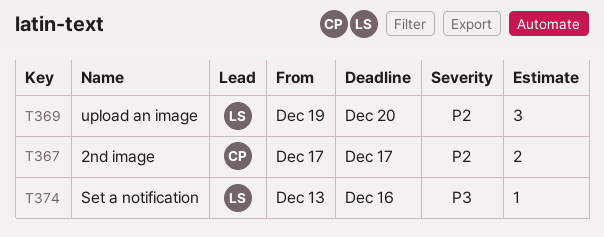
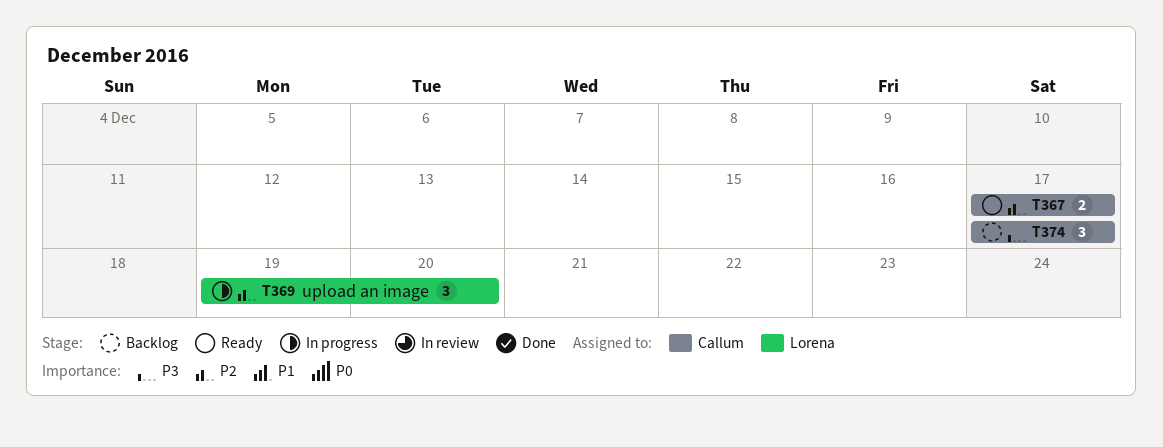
T374, owner: Lorena -> Callum
T374, estimate: 1 -> 3
T374, start: Dec 13 -> Dec 17
T374, due: Dec 16 -> Dec 17

